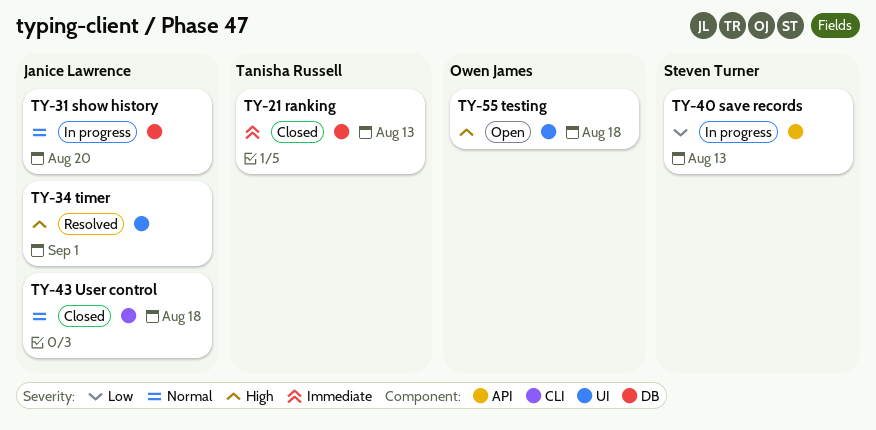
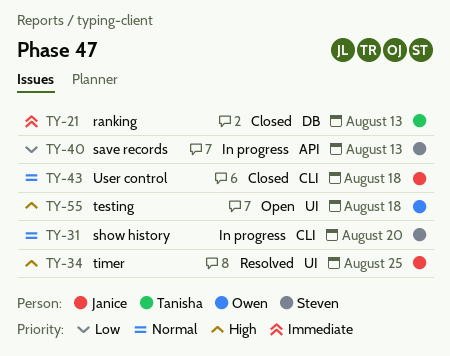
TY-31, owner: Janice Lawrence -> Steven Turner
TY-31, label: DB -> CLI
TY-34, due: Sep 1 -> Aug 25

